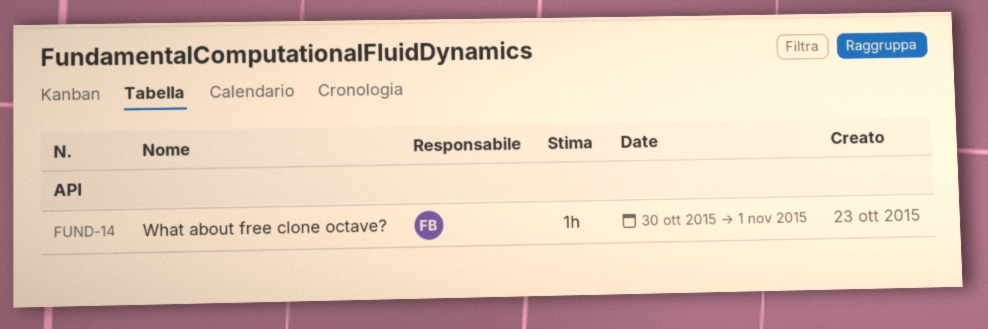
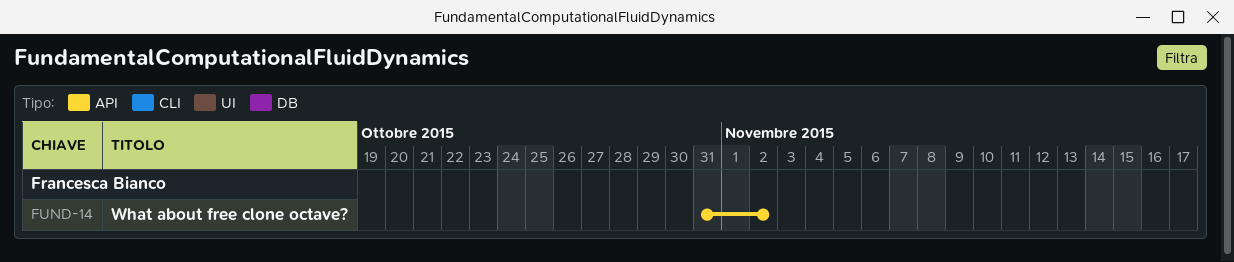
FUND-14, start: Oct 30 -> Oct 31
FUND-14, due: Nov 1 -> Nov 2

